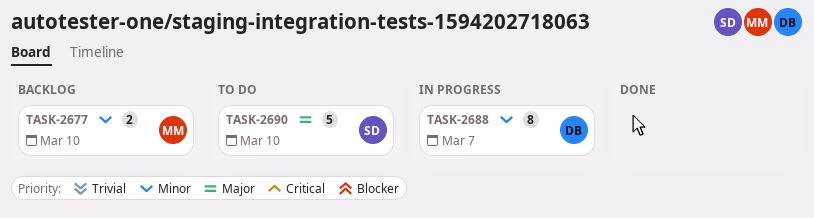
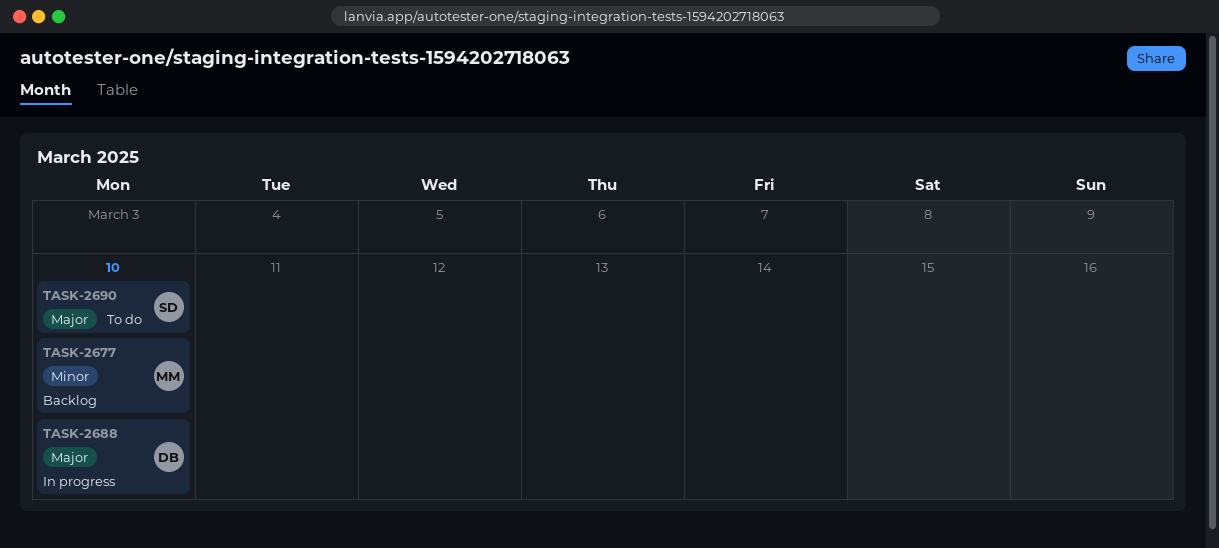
TASK-2688, priority: Minor -> Major
TASK-2688, due: Mar 7 -> Mar 10

